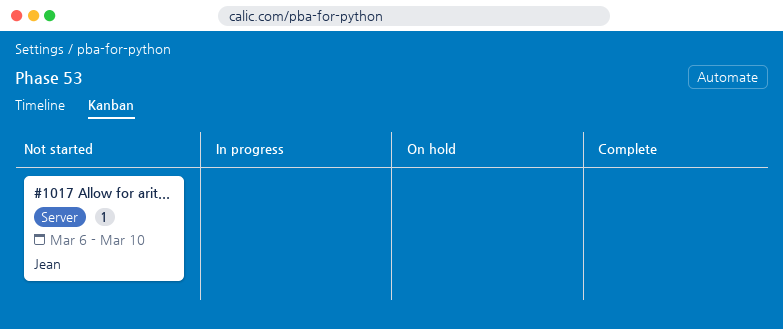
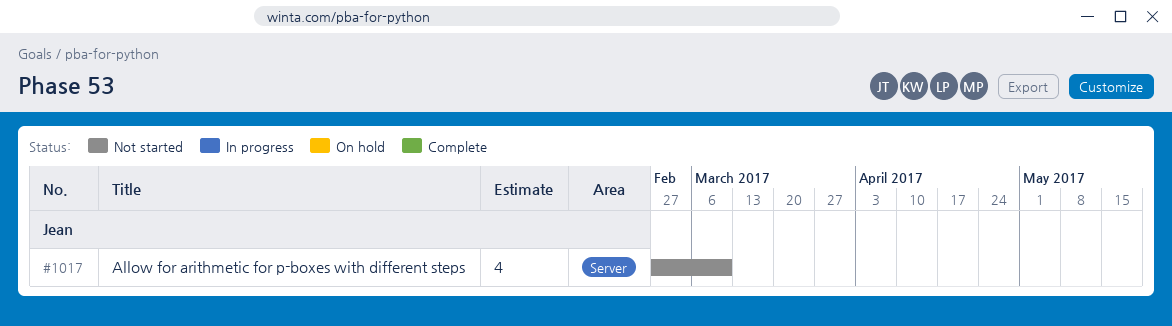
#1017, estimate: 1 -> 4
#1017, start: Mar 6 -> Feb 27

